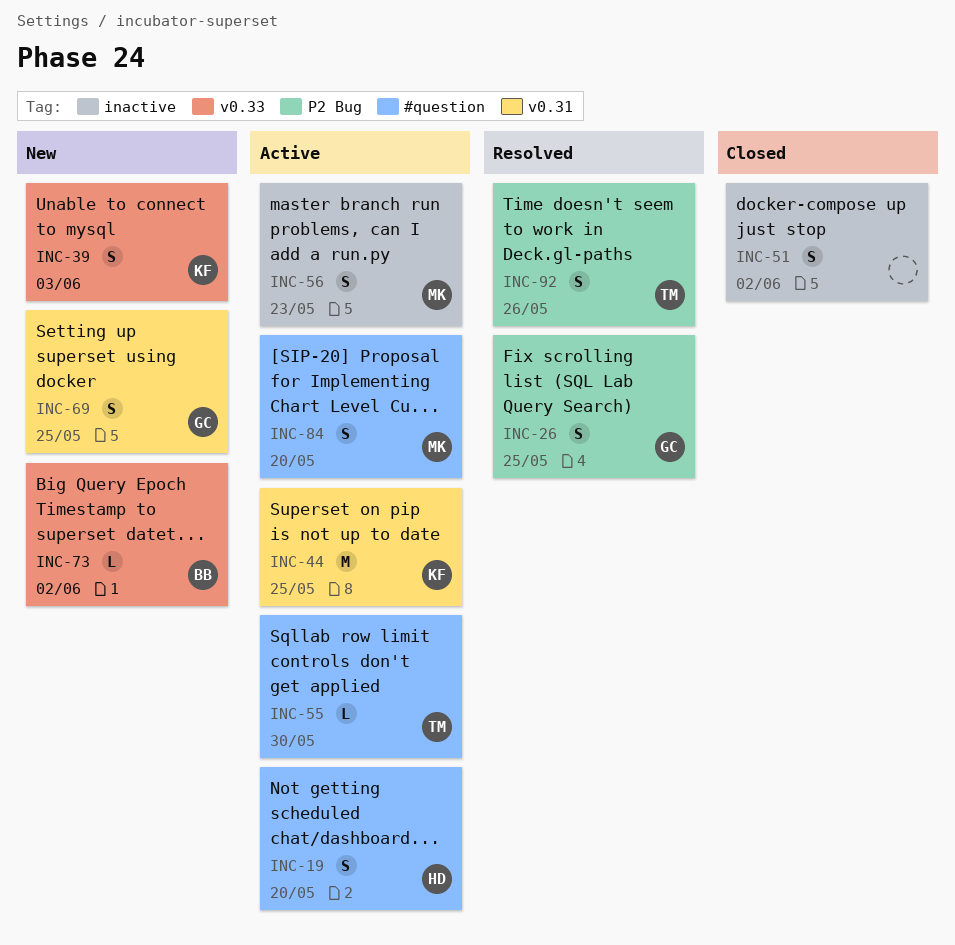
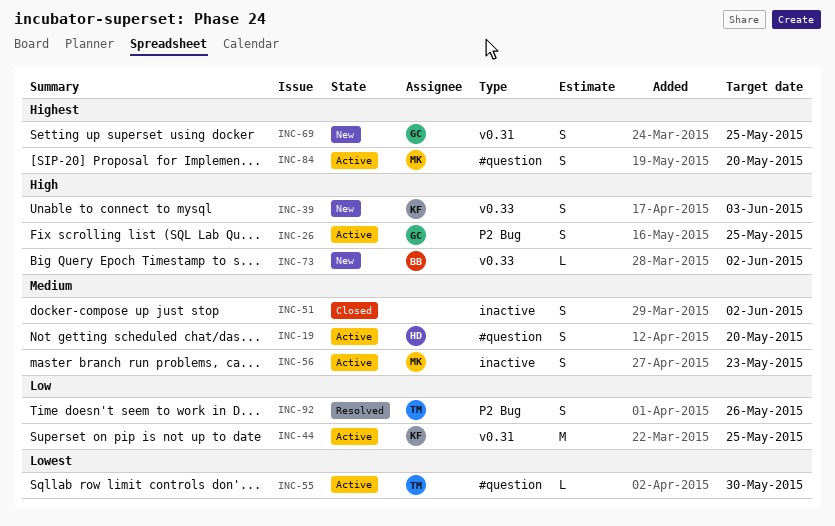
INC-26, status: Resolved -> Active

